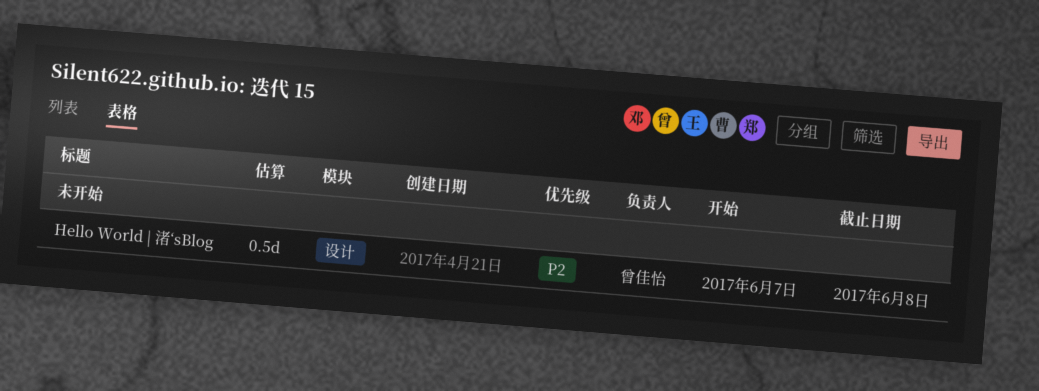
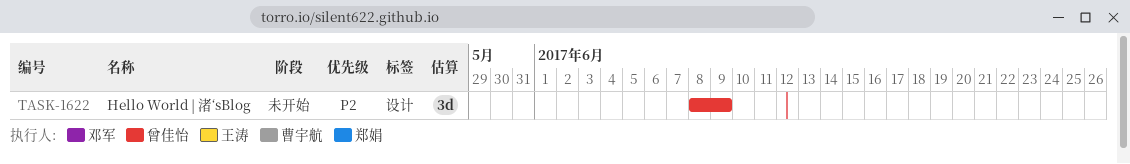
Hello World | 渚‘sBlog, estimate: 0.5d -> 3d
Hello World | 渚‘sBlog, start: Jun 7 -> Jun 8
Hello World | 渚‘sBlog, due: Jun 8 -> Jun 9

